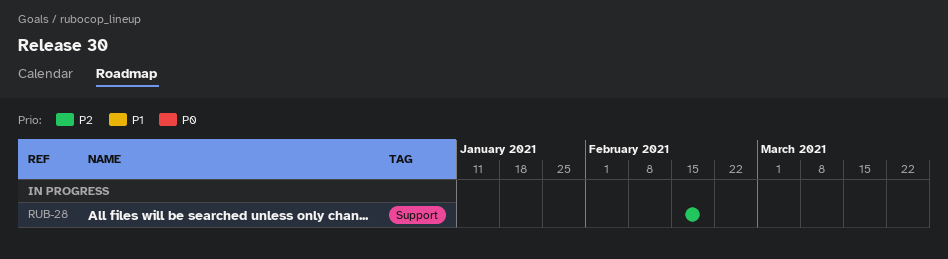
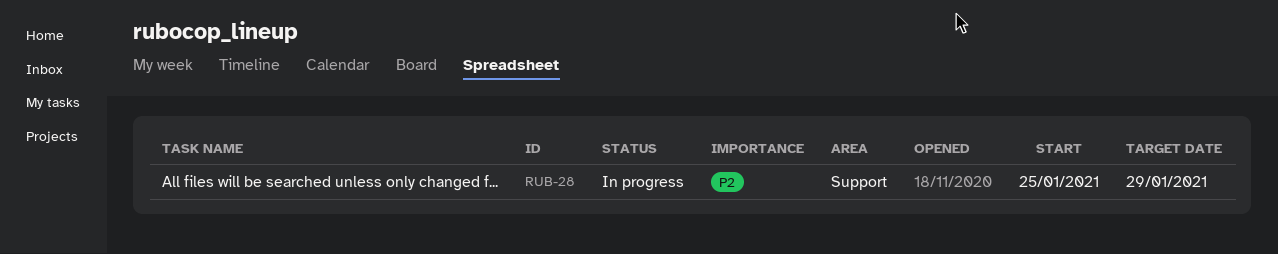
RUB-28, start: Feb 15 -> Jan 25
RUB-28, due: Feb 19 -> Jan 29

